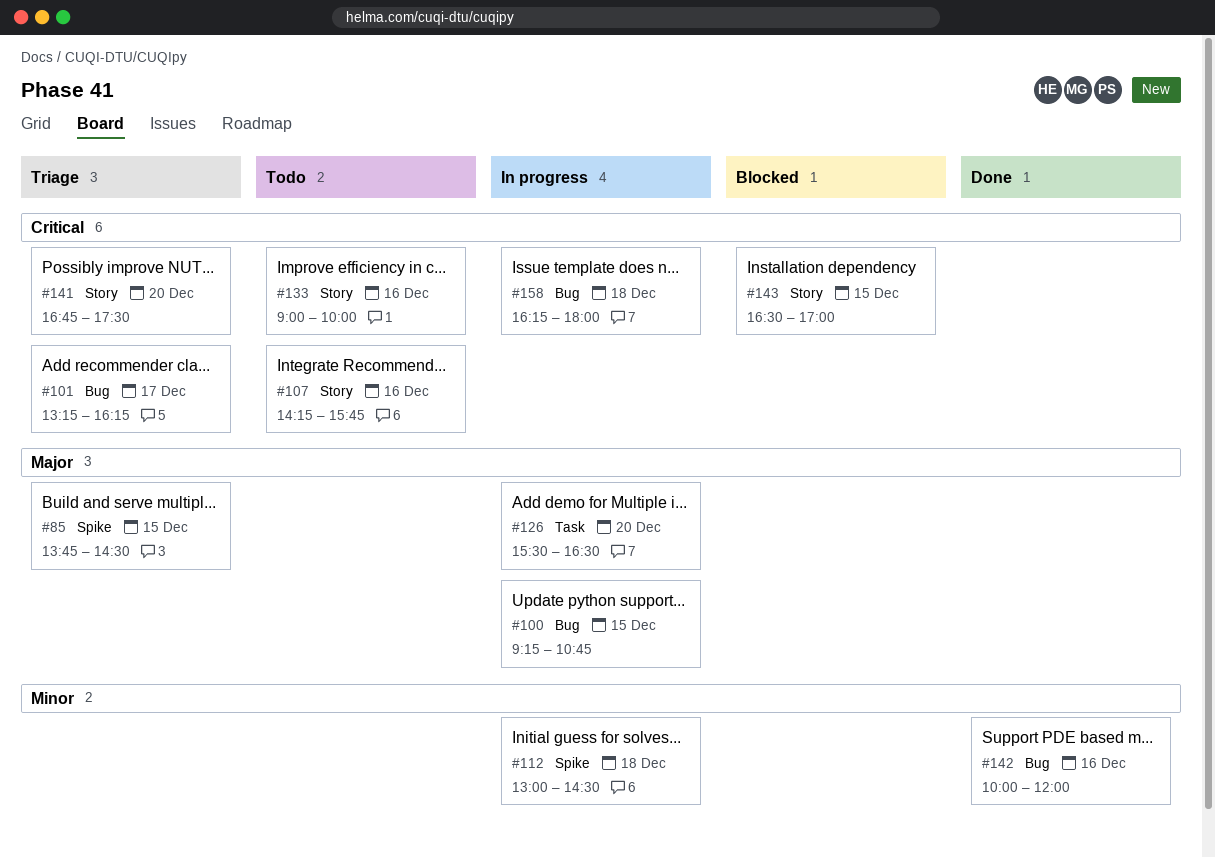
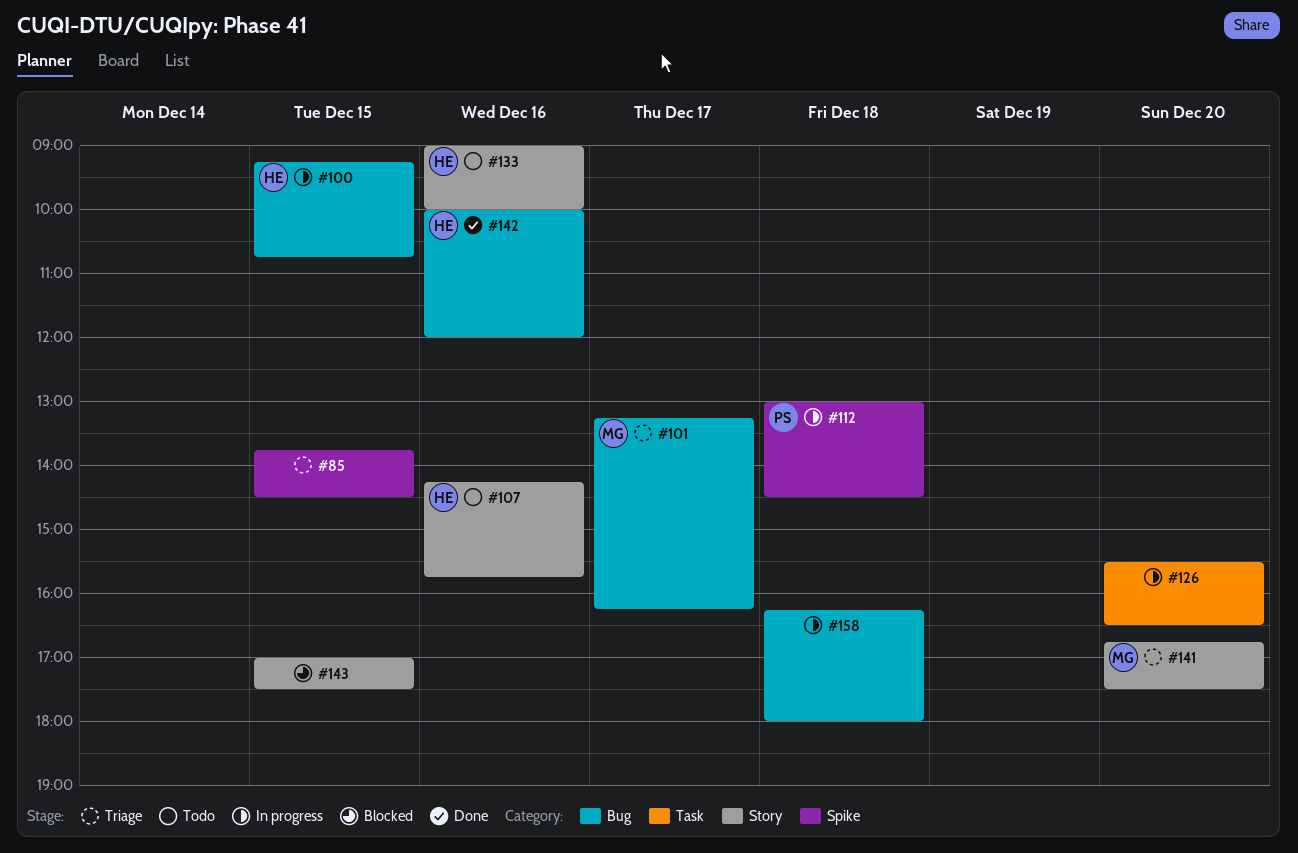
#143, begins: 16:30 -> 17:00
#143, ends: 17:00 -> 17:30

